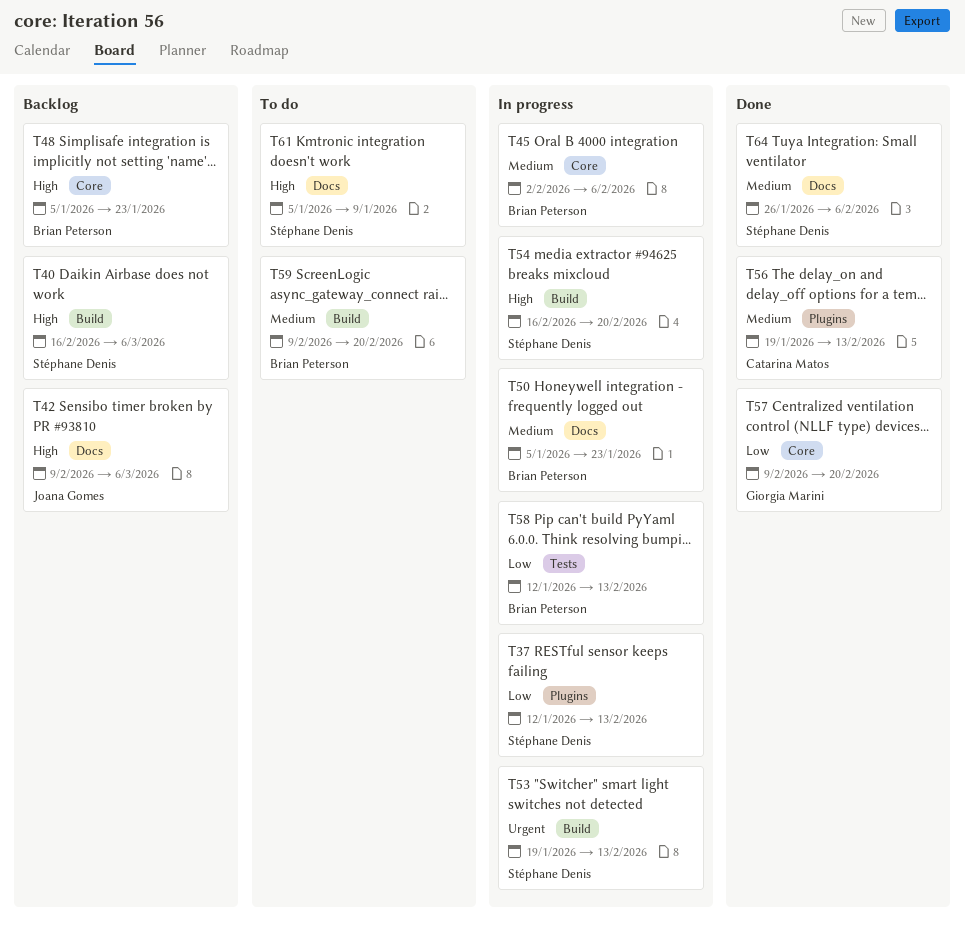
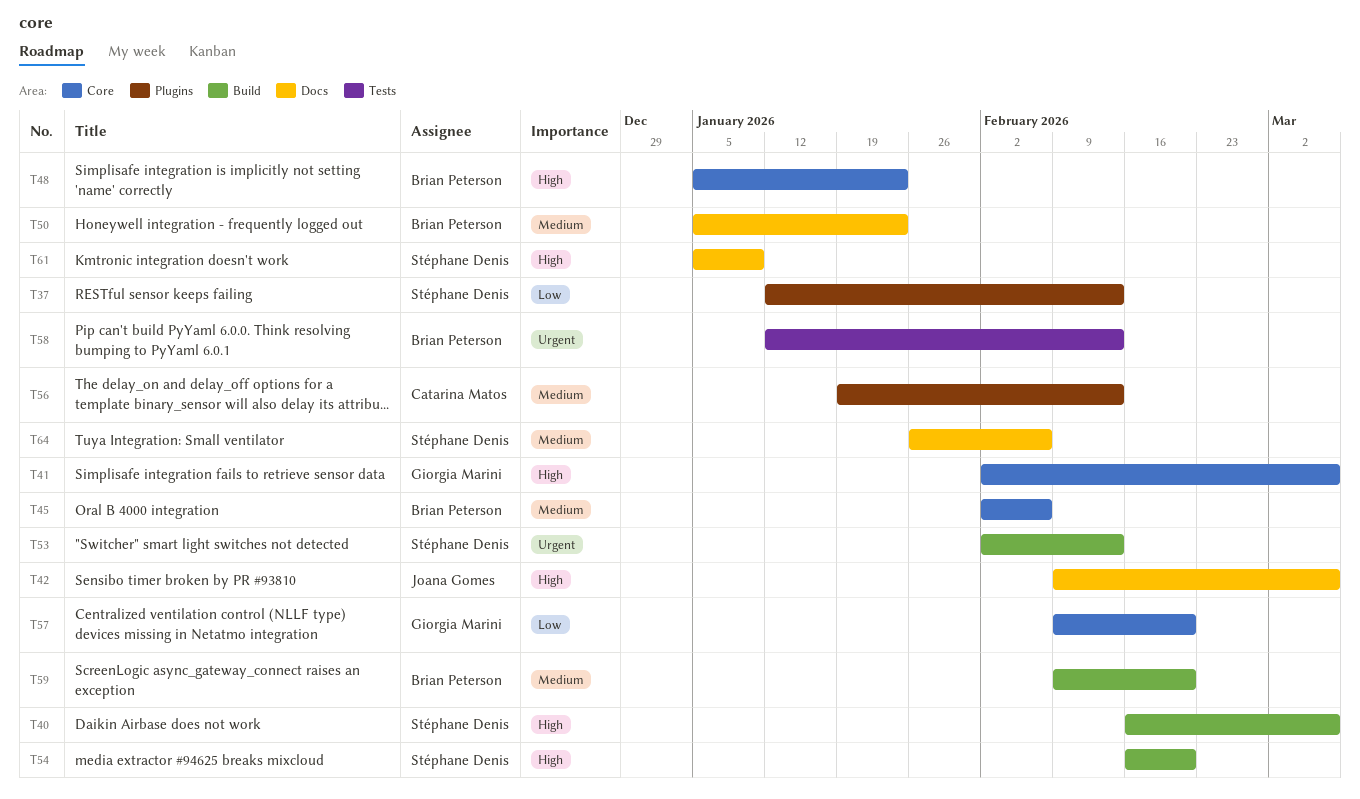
T41: none -> present
T53, start: Jan 19 -> Feb 2
T58, priority: Low -> Urgent

